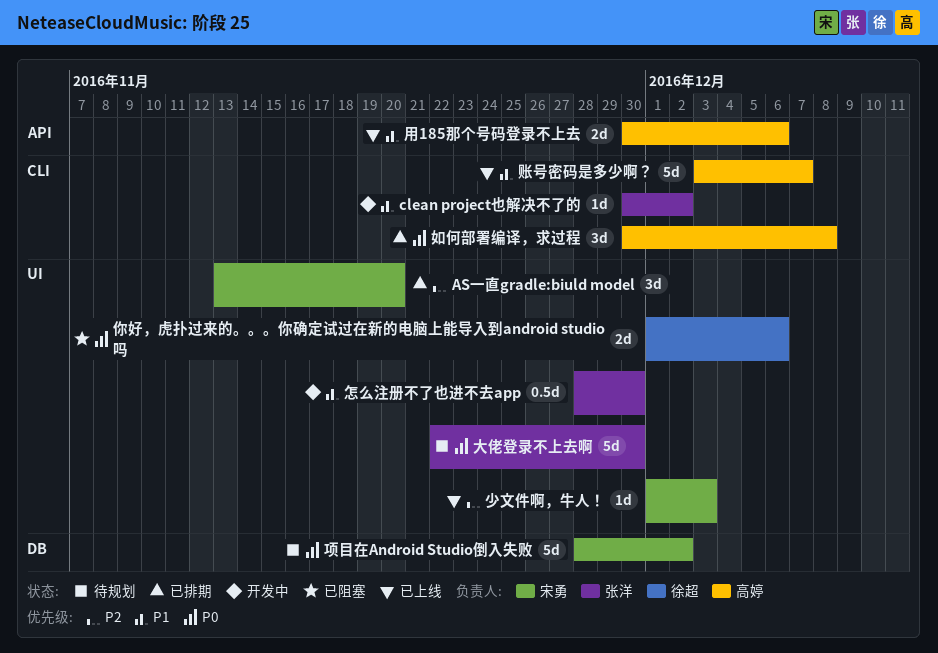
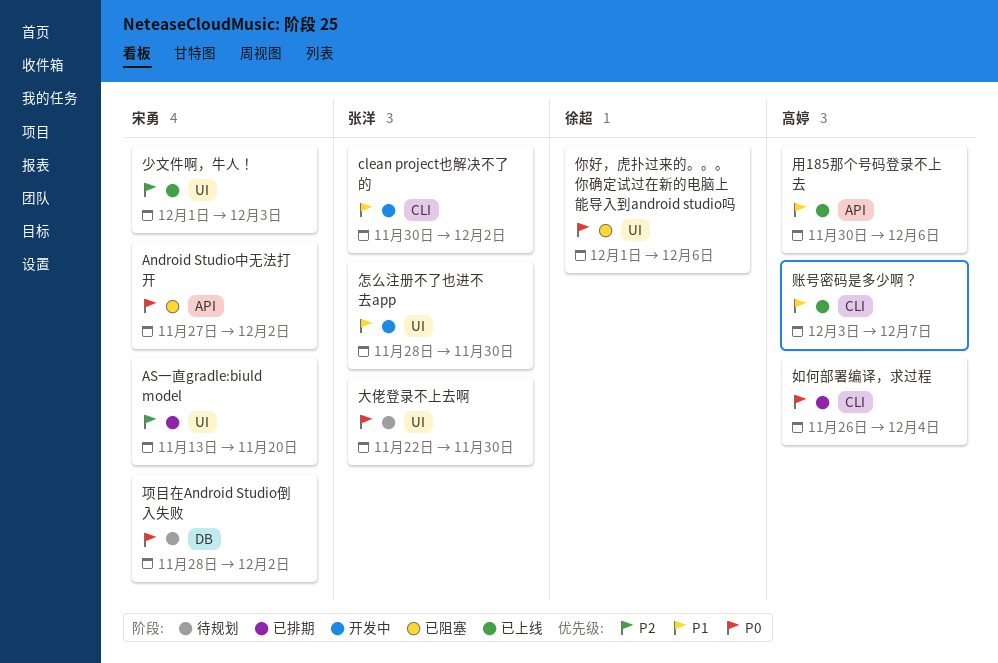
Android Studio中无法打开: none -> present
如何部署编译，求过程, start: Nov 30 -> Nov 26
如何部署编译，求过程, due: Dec 8 -> Dec 4

